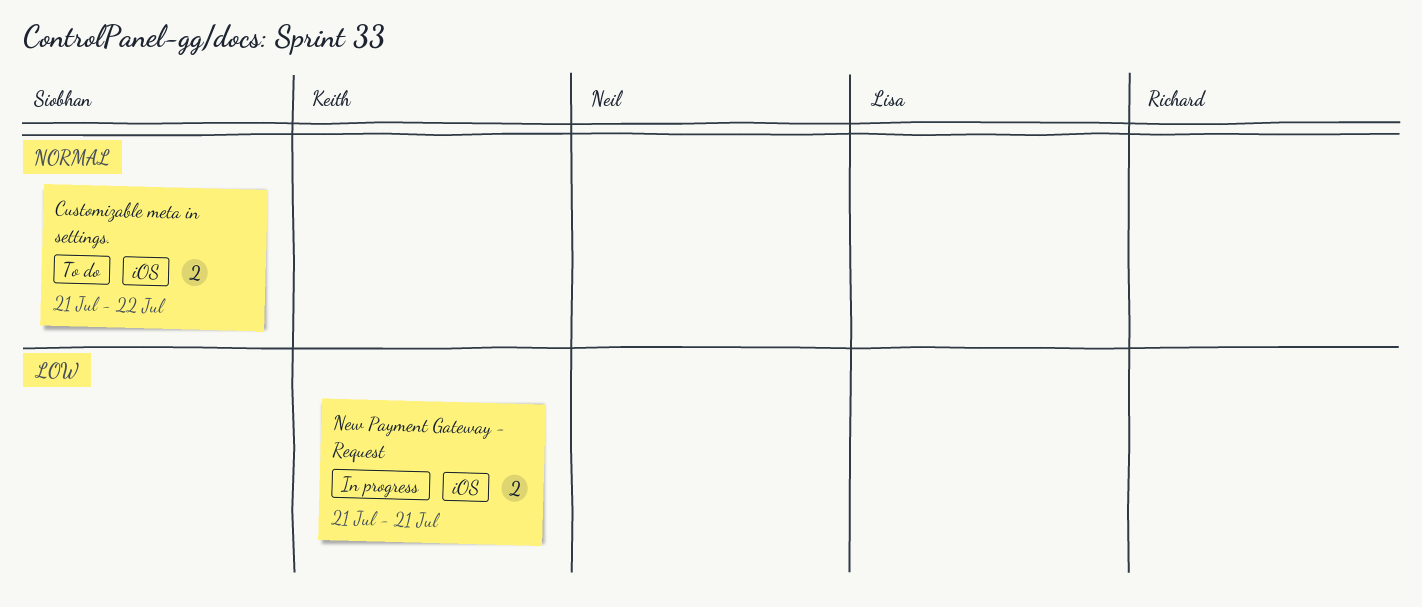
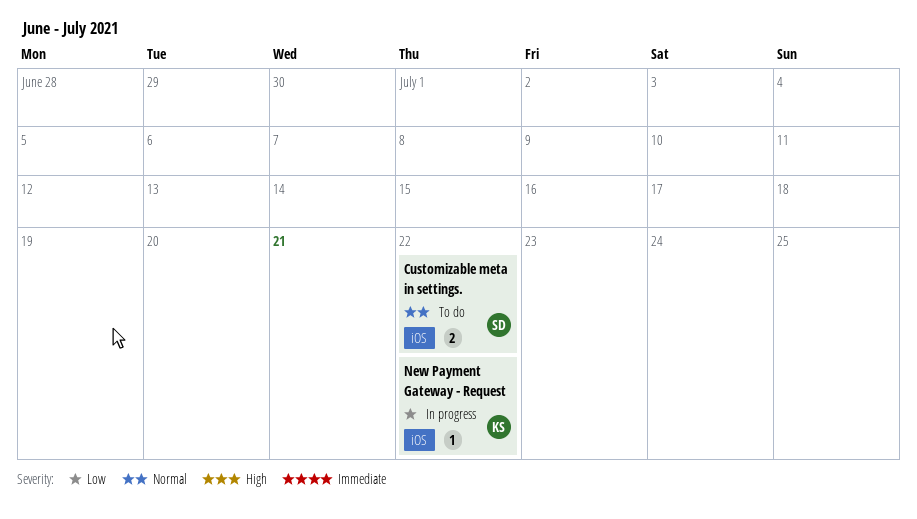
New Payment Gateway - Request, estimate: 2 -> 1
New Payment Gateway - Request, due: Jul 21 -> Jul 22

